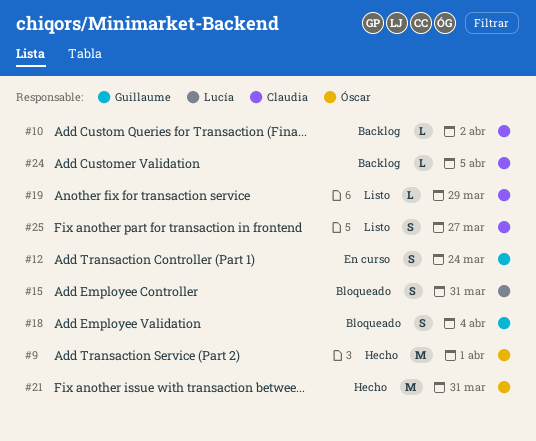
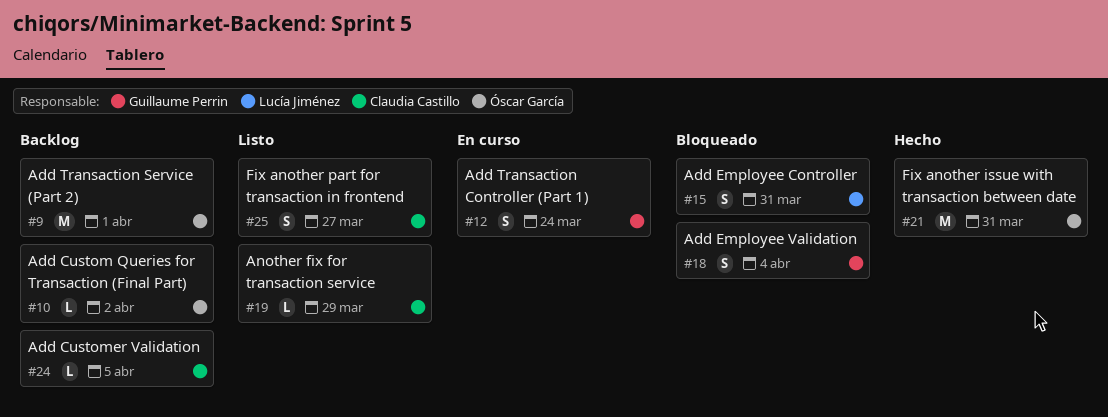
#9, status: Hecho -> Backlog
#10, owner: Claudia Castillo -> Óscar García

